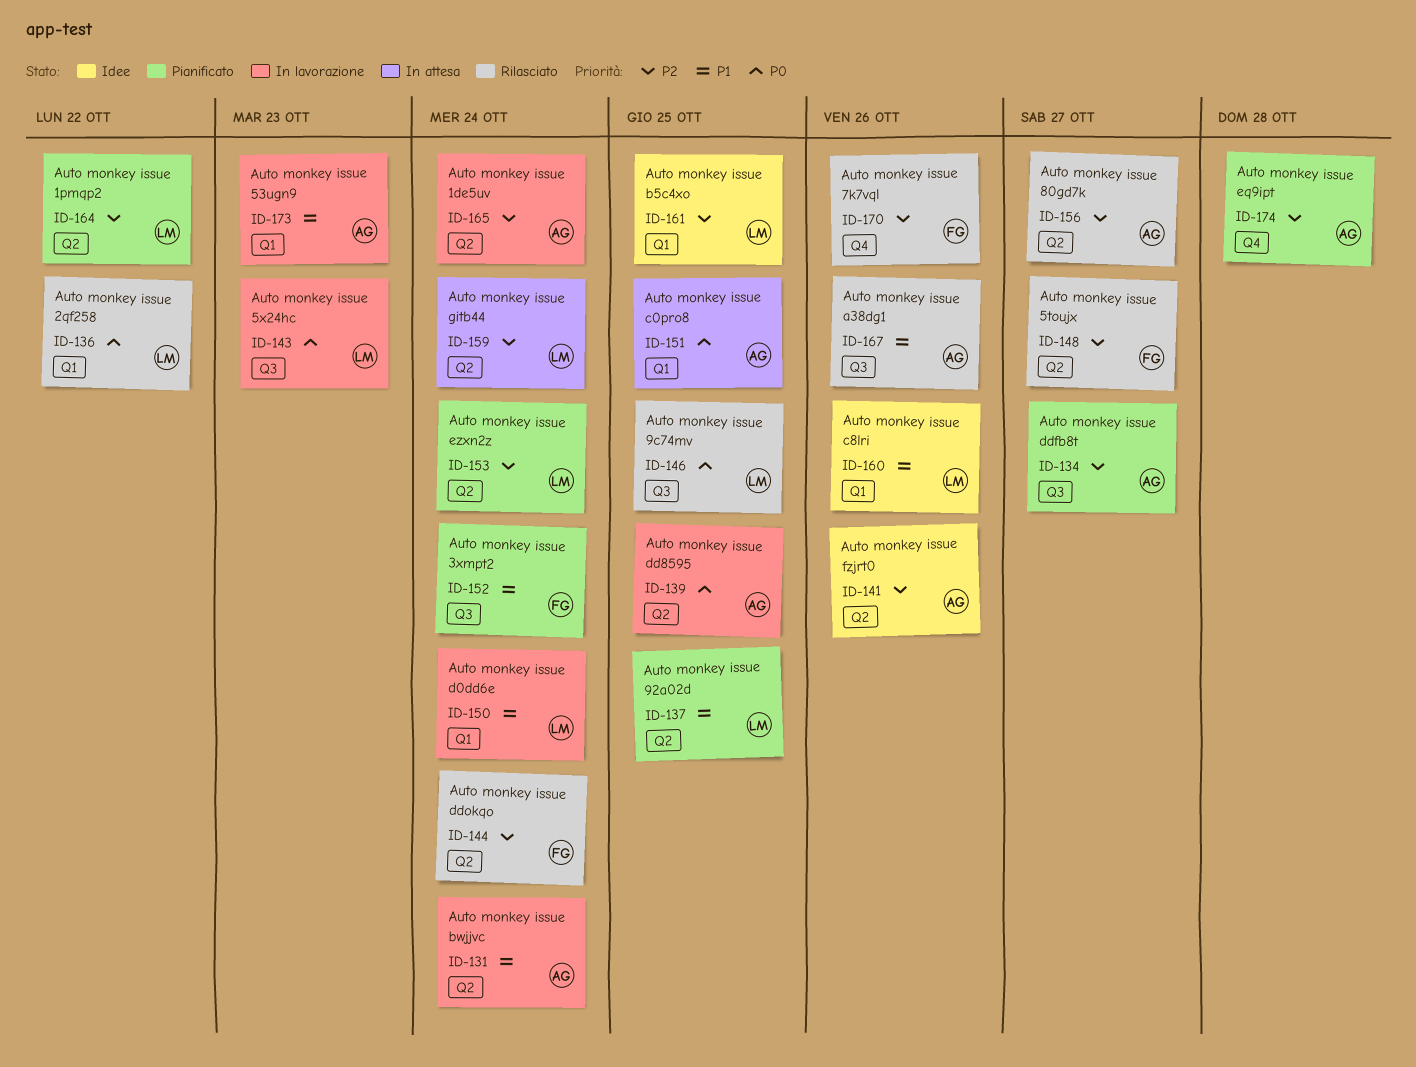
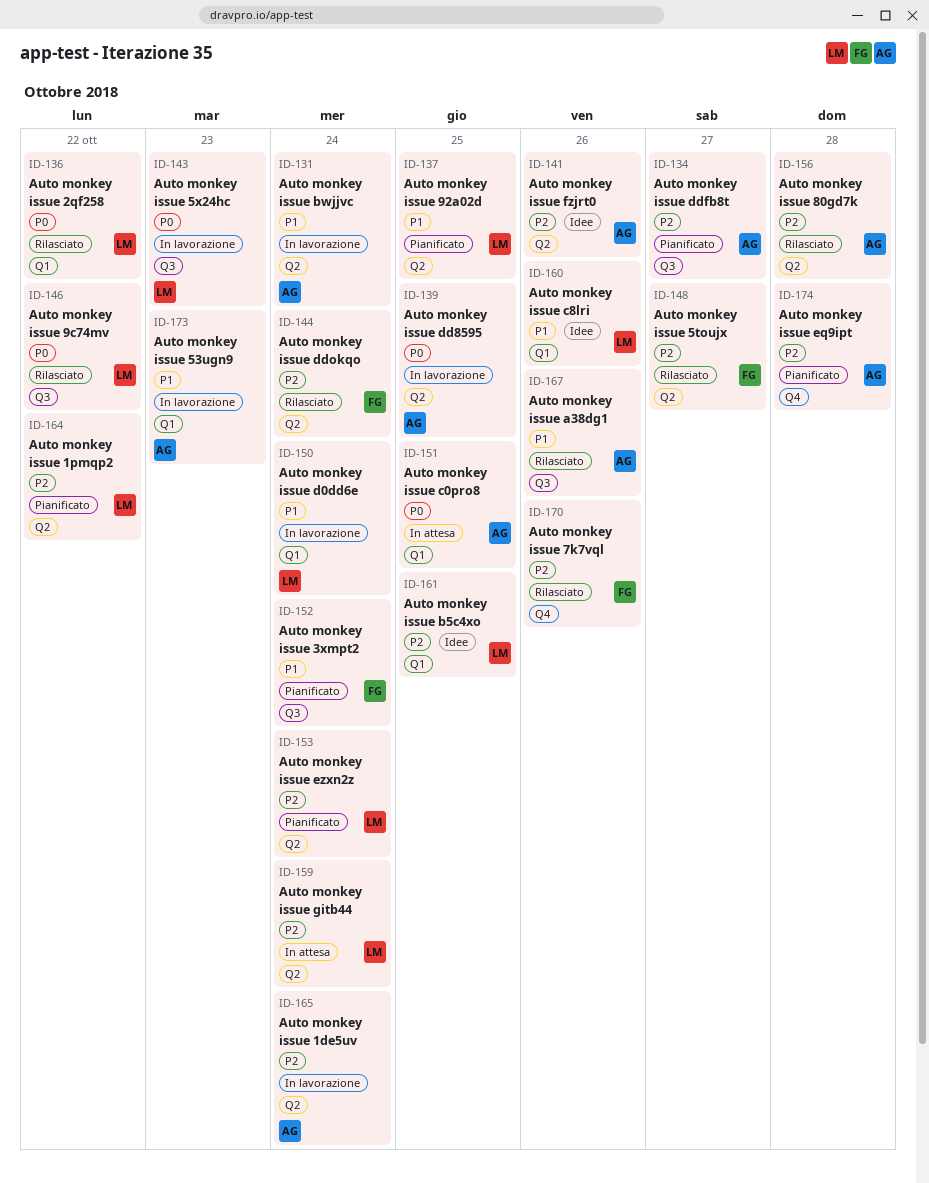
ID-146, due: Oct 25 -> Oct 22
ID-156, due: Oct 27 -> Oct 28

